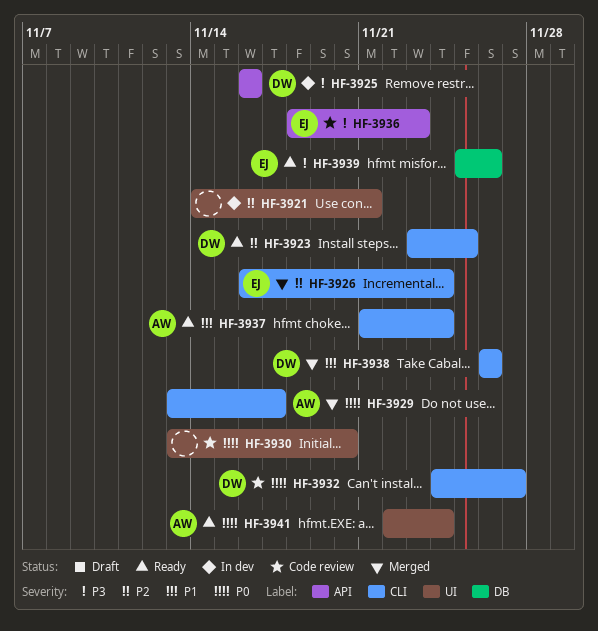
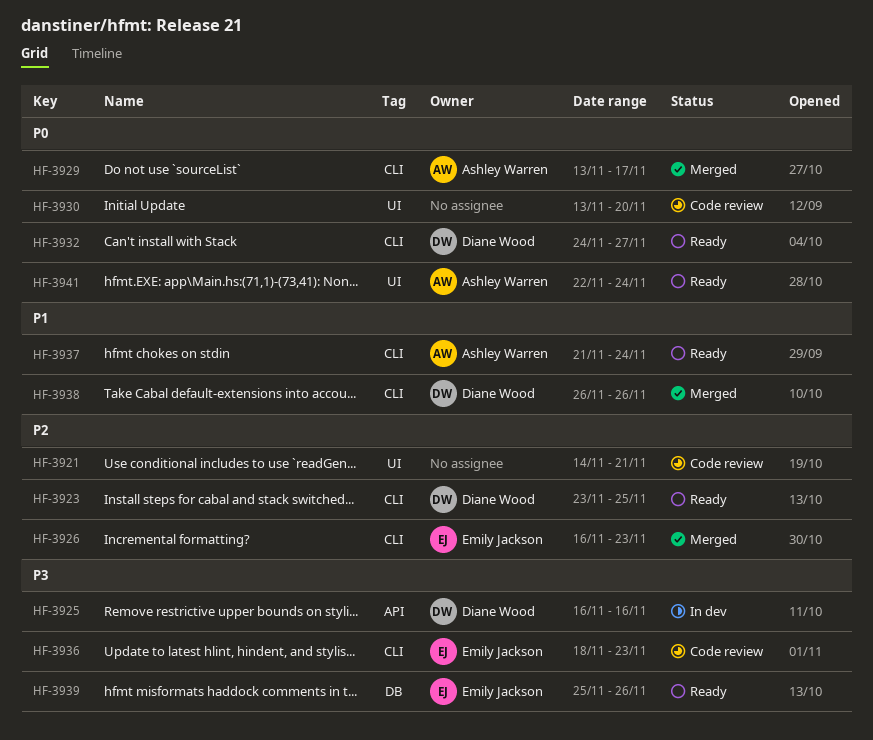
HF-3921, status: In dev -> Code review
HF-3926, due: Nov 24 -> Nov 23
HF-3932, status: Code review -> Ready
HF-3936, label: API -> CLI

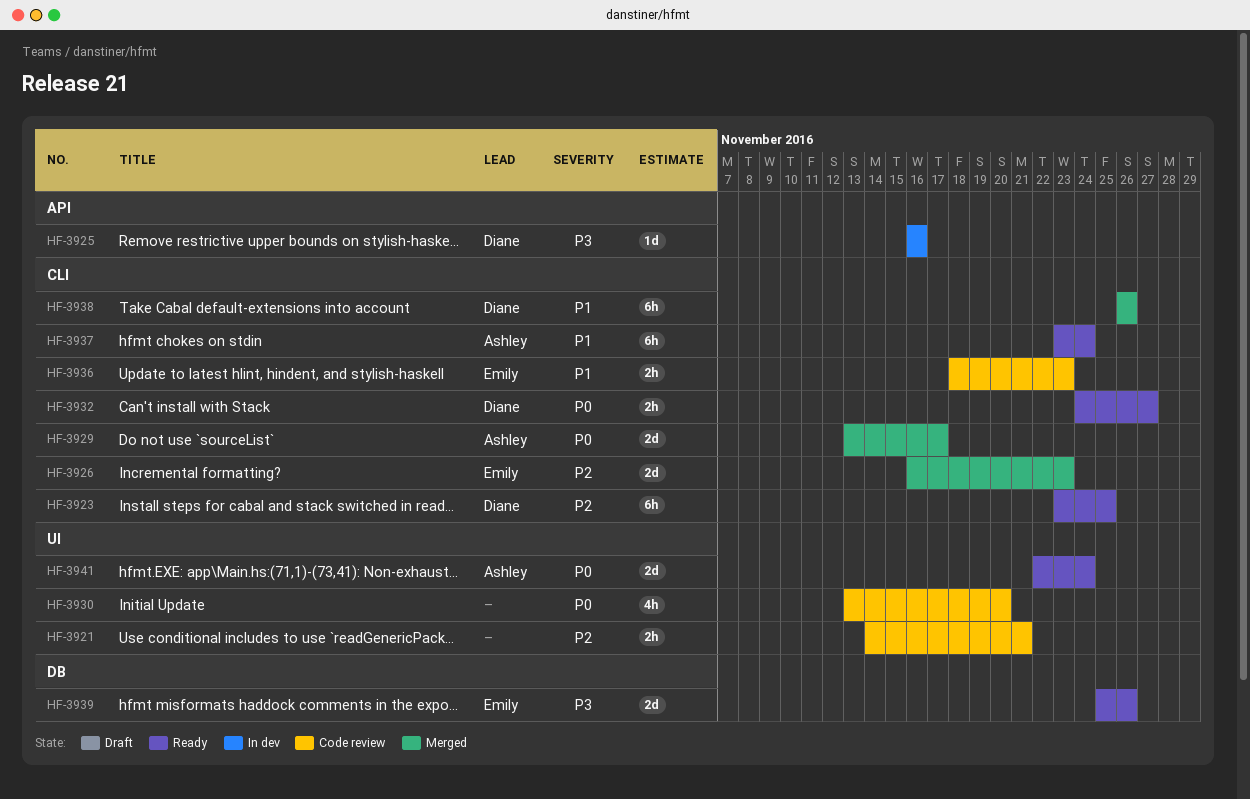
HF-3936, priority: P3 -> P1
HF-3937, start: Nov 21 -> Nov 23

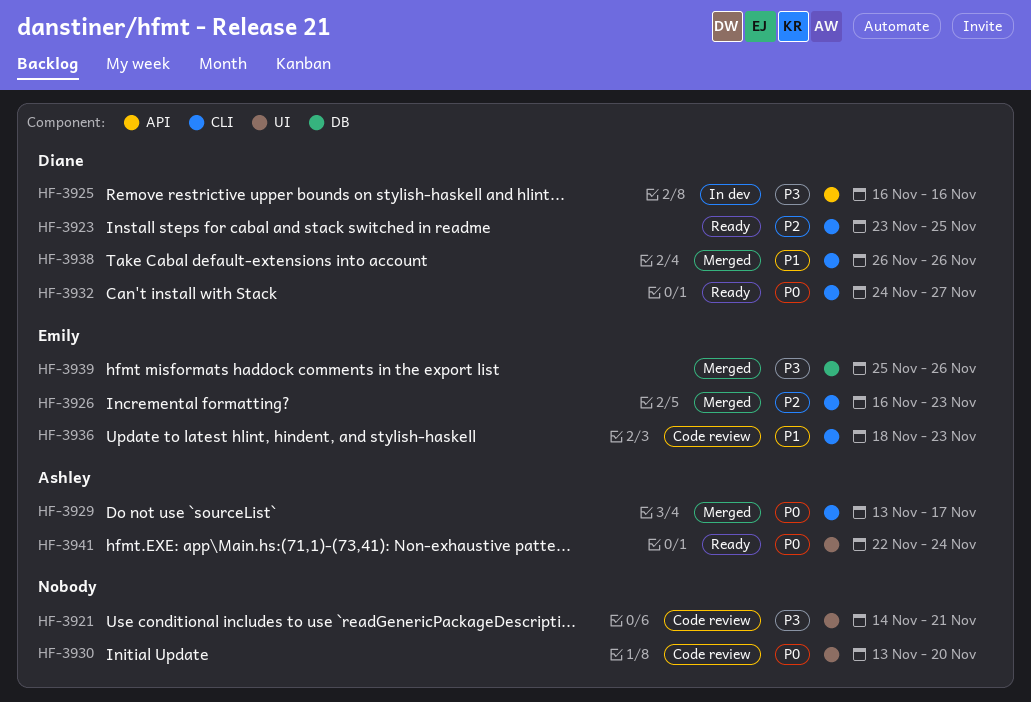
HF-3921, priority: P2 -> P3
HF-3937: present -> none
HF-3939, status: Ready -> Merged

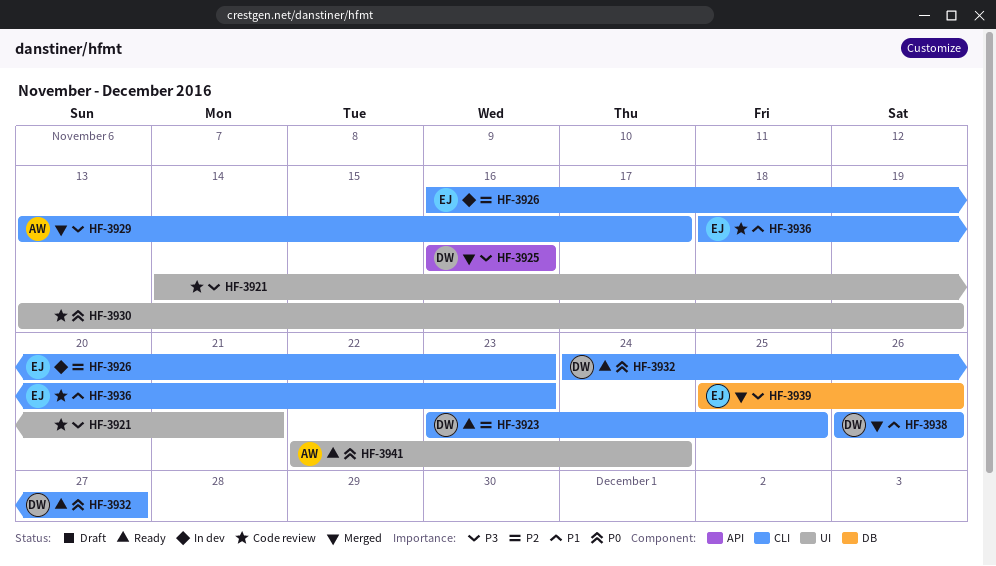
HF-3925, status: In dev -> Merged
HF-3926, status: Merged -> In dev
HF-3929, priority: P0 -> P3
HF-3930, due: Nov 20 -> Nov 19

